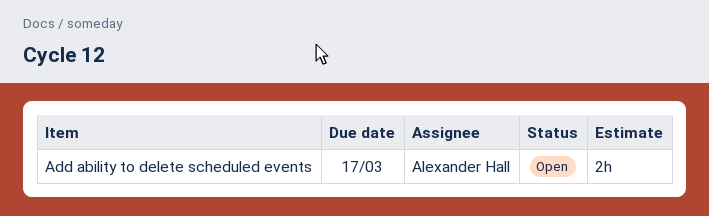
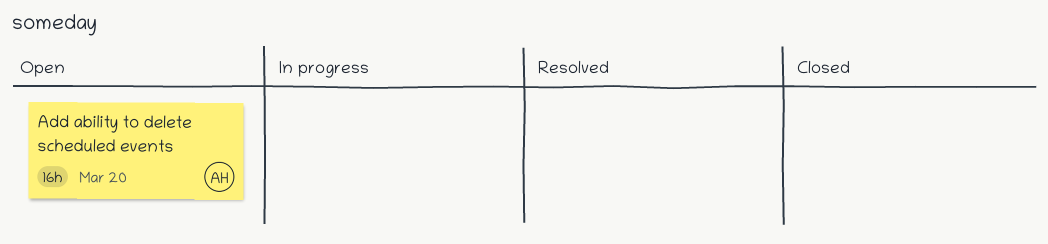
Add ability to delete scheduled events, estimate: 2h -> 16h
Add ability to delete scheduled events, due: Mar 17 -> Mar 20

